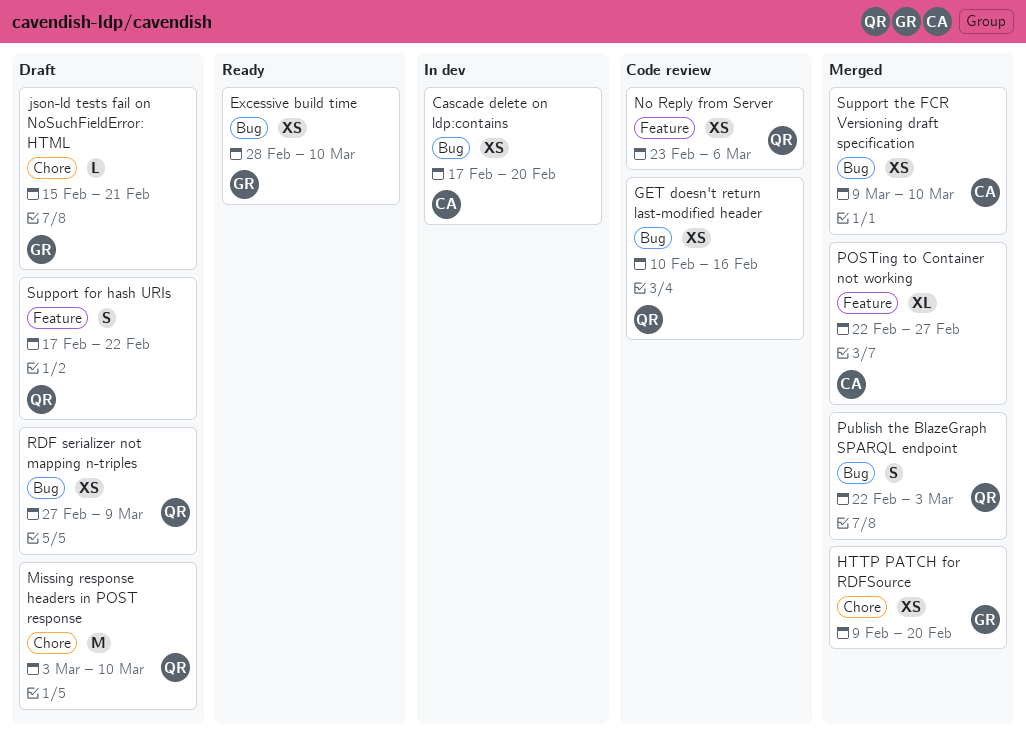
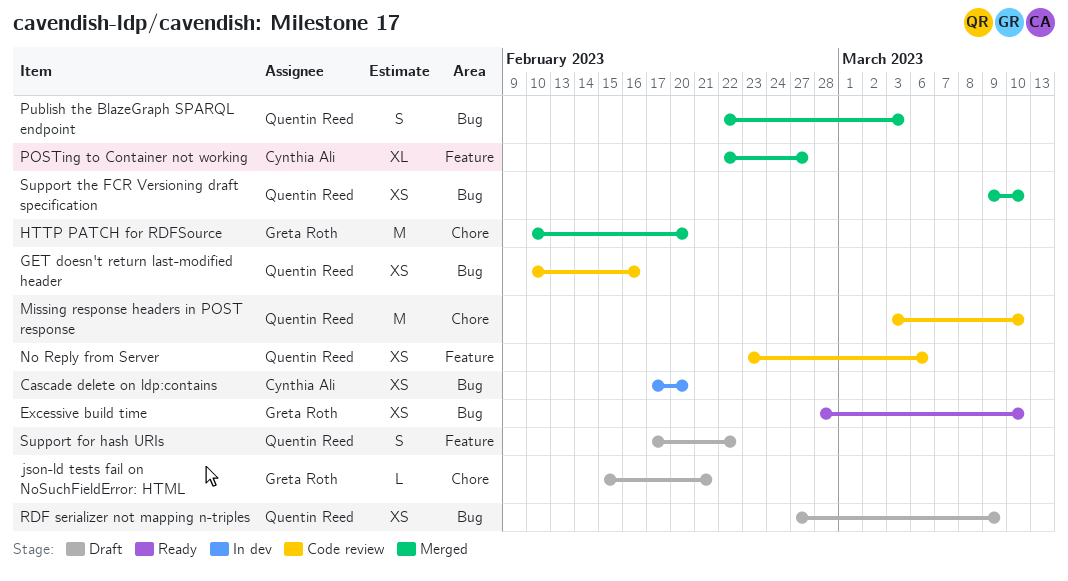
HTTP PATCH for RDFSource, estimate: XS -> M
HTTP PATCH for RDFSource, start: Feb 9 -> Feb 10
Missing response headers in POST response, status: Draft -> Code review
Support the FCR Versioning draft specification, owner: Cynthia Ali -> Quentin Reed

